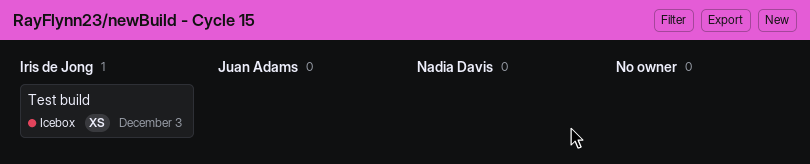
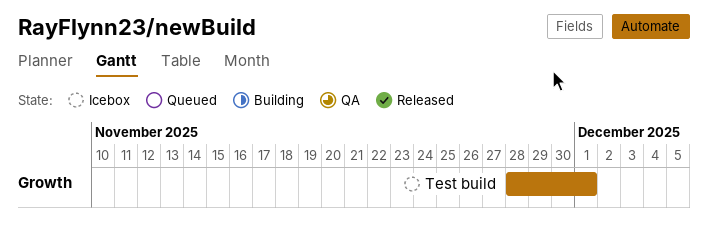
Test build, due: Dec 3 -> Dec 1

